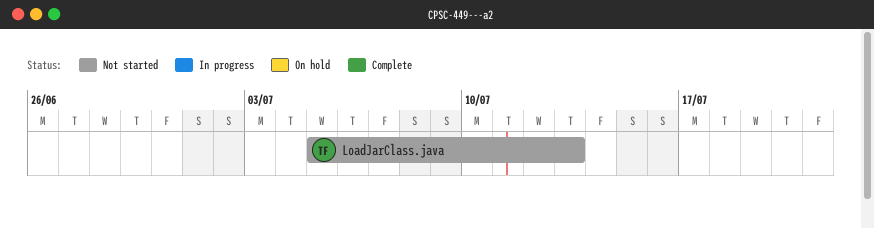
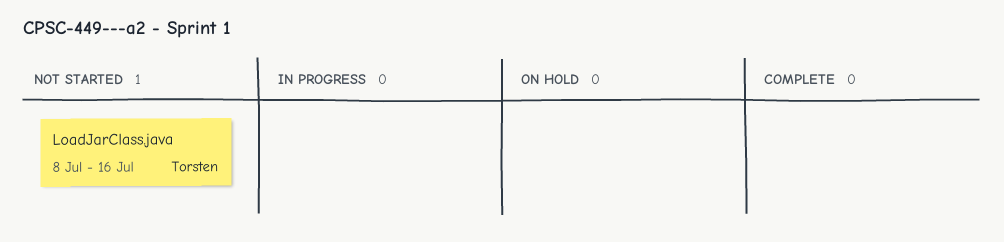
LoadJarClass.java, start: Jul 5 -> Jul 8
LoadJarClass.java, due: Jul 13 -> Jul 16

